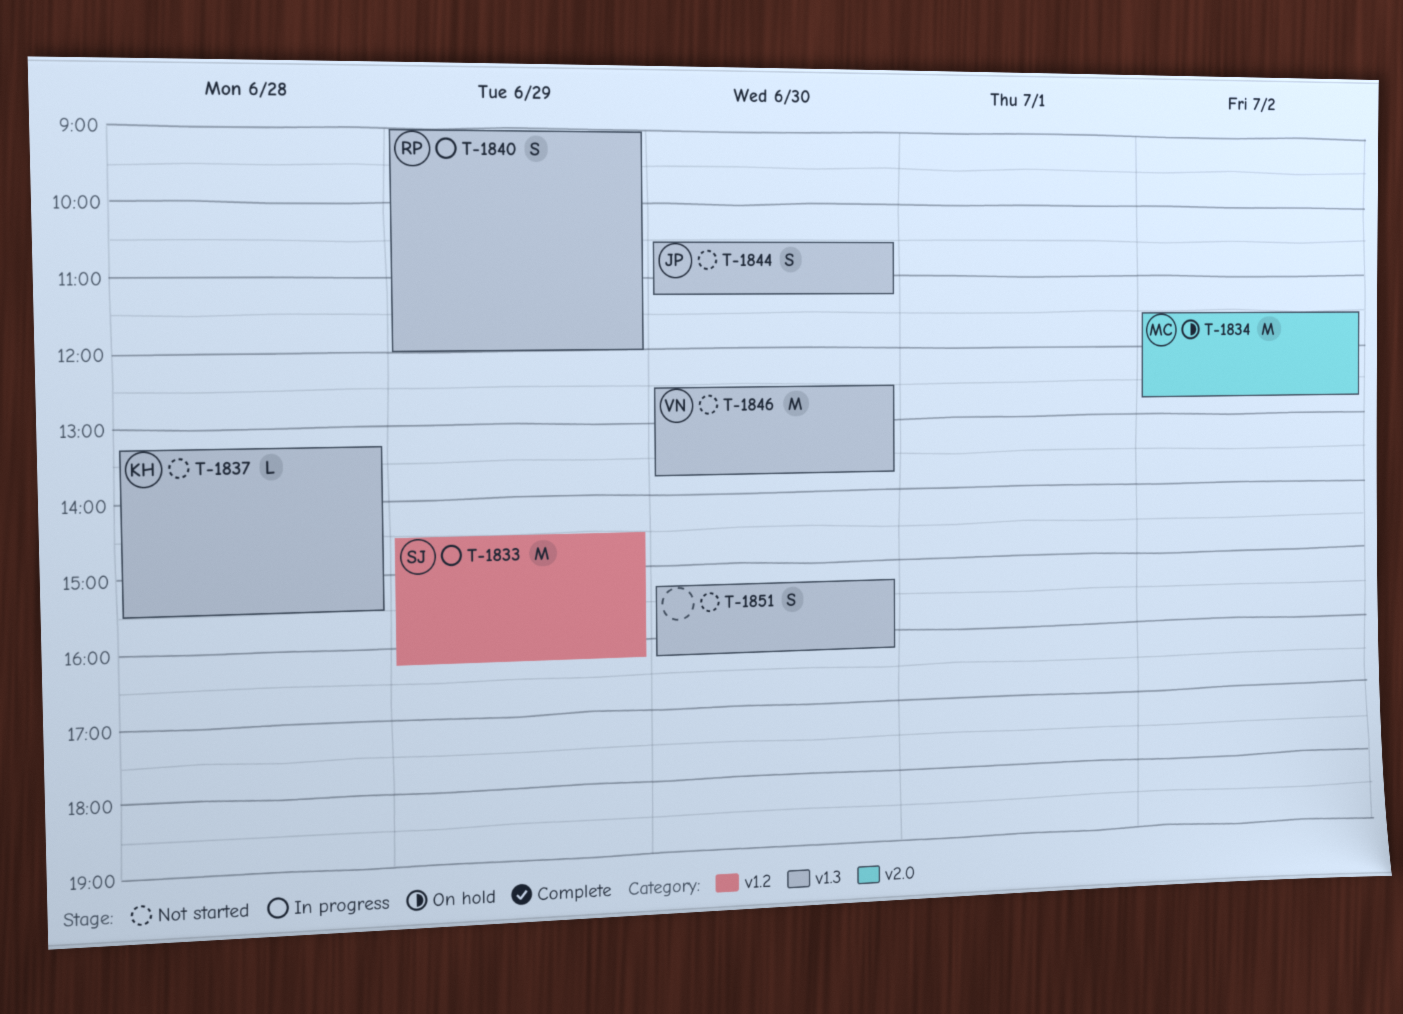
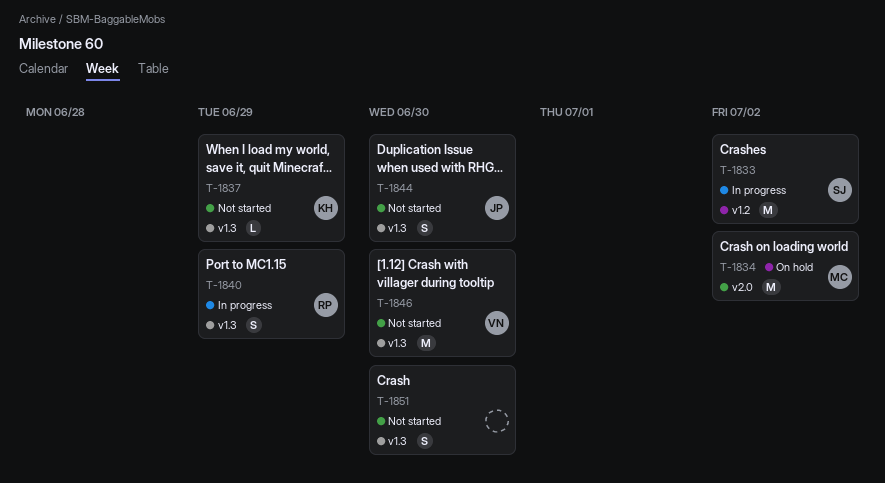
T-1833, day: Jun 29 -> Jul 2
T-1837, day: Jun 28 -> Jun 29

